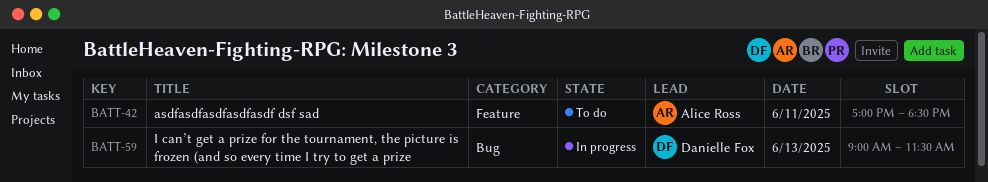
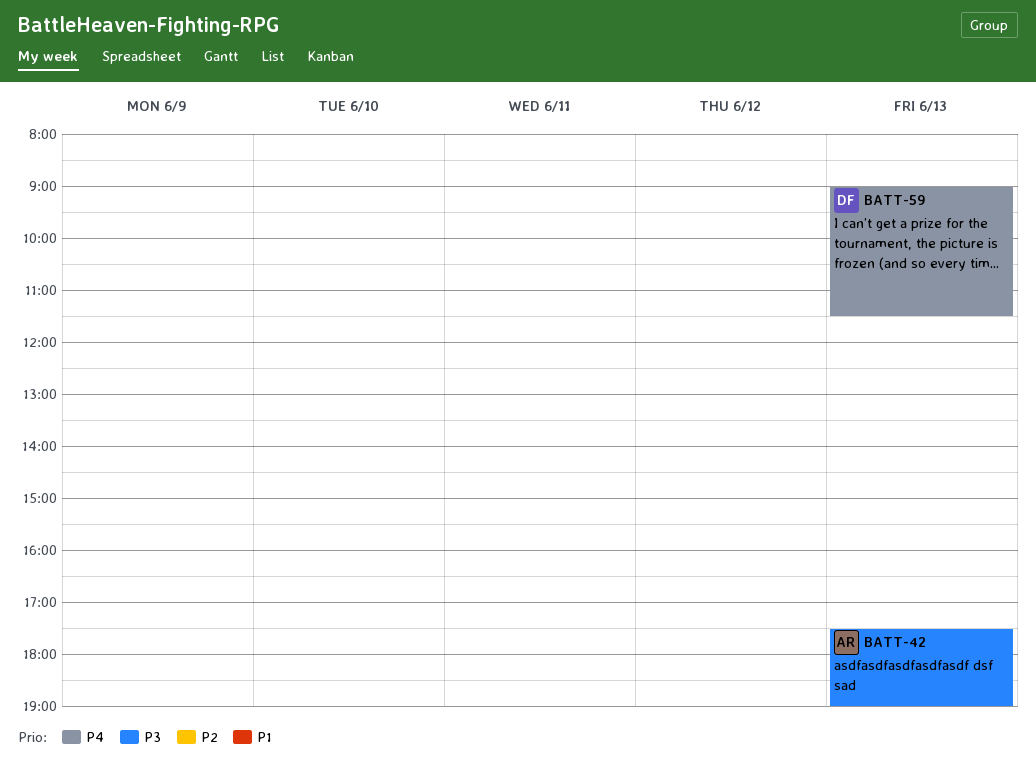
BATT-42, day: Jun 11 -> Jun 13
BATT-42, begins: 17:00 -> 17:30
BATT-42, ends: 18:30 -> 19:00

